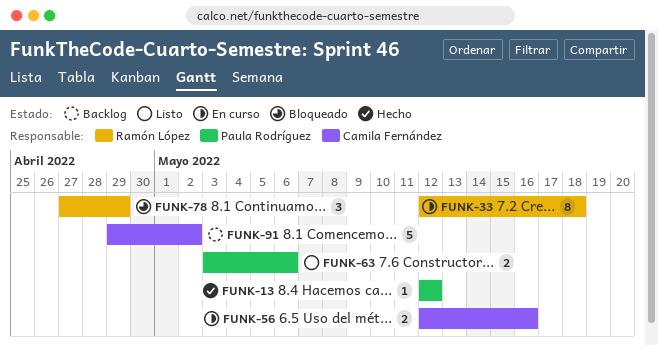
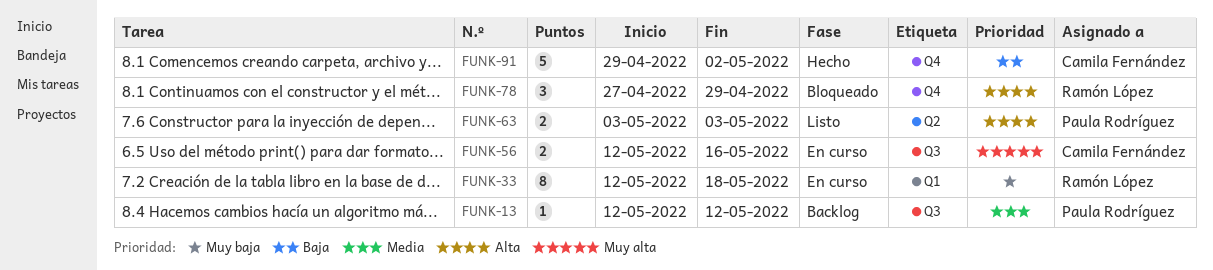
FUNK-13, status: Hecho -> Backlog
FUNK-63, due: May 6 -> May 3
FUNK-91, status: Backlog -> Hecho

